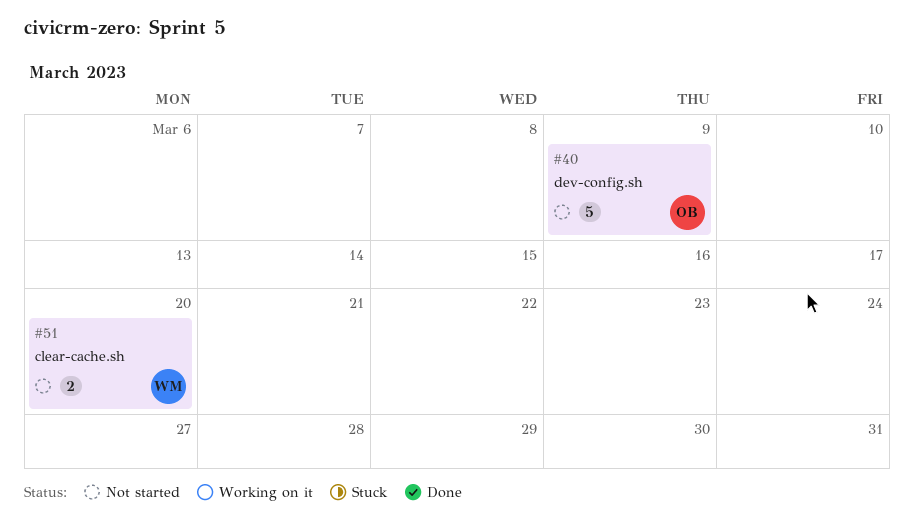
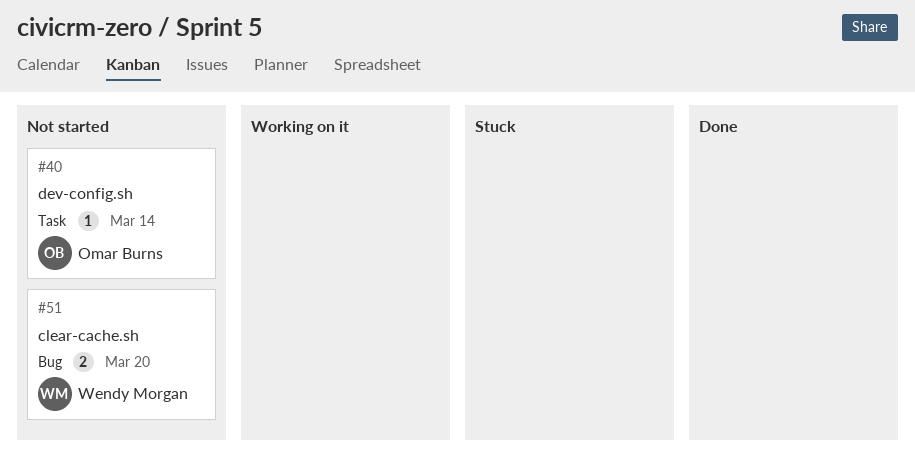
#40, estimate: 5 -> 1
#40, due: Mar 9 -> Mar 14

